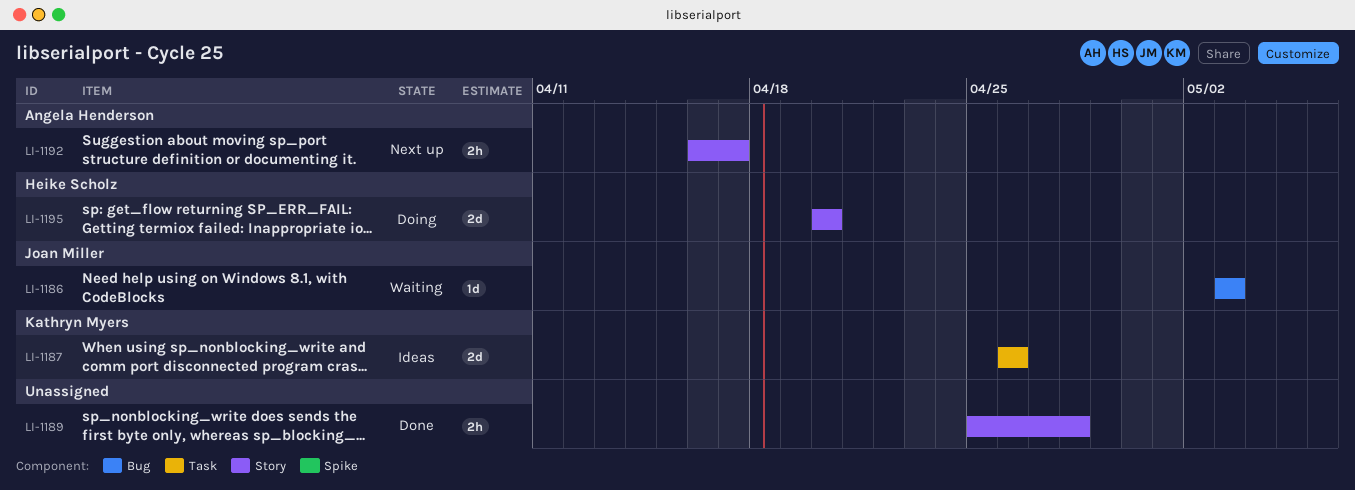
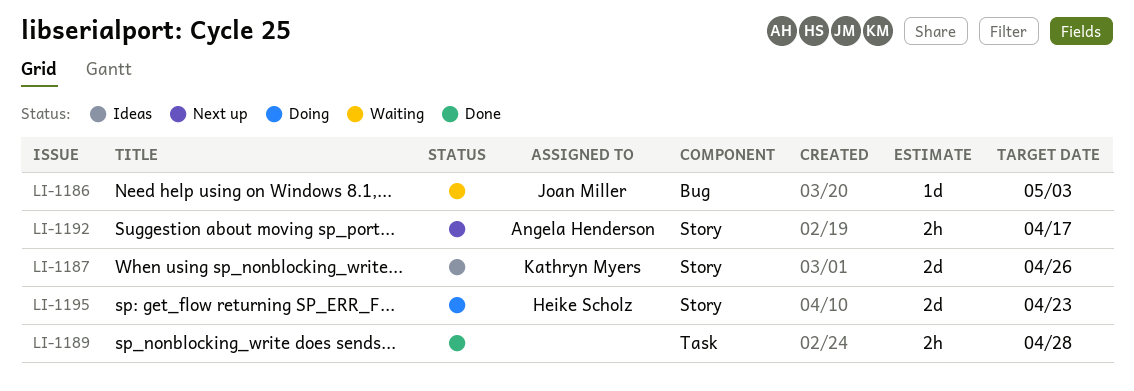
LI-1187, label: Task -> Story
LI-1189, label: Story -> Task
LI-1195, due: Apr 20 -> Apr 23

